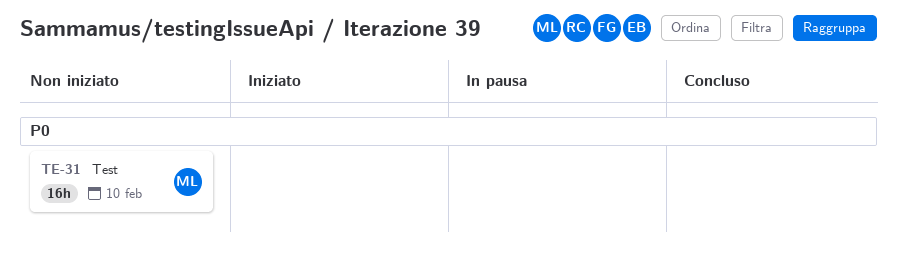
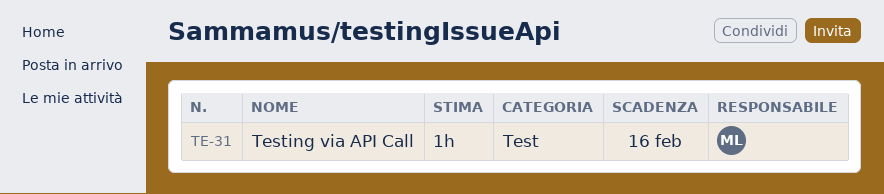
TE-31, estimate: 16h -> 1h
TE-31, due: Feb 10 -> Feb 16

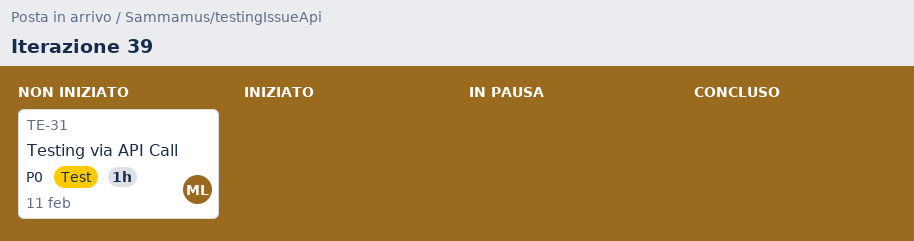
TE-31, due: Feb 16 -> Feb 11

